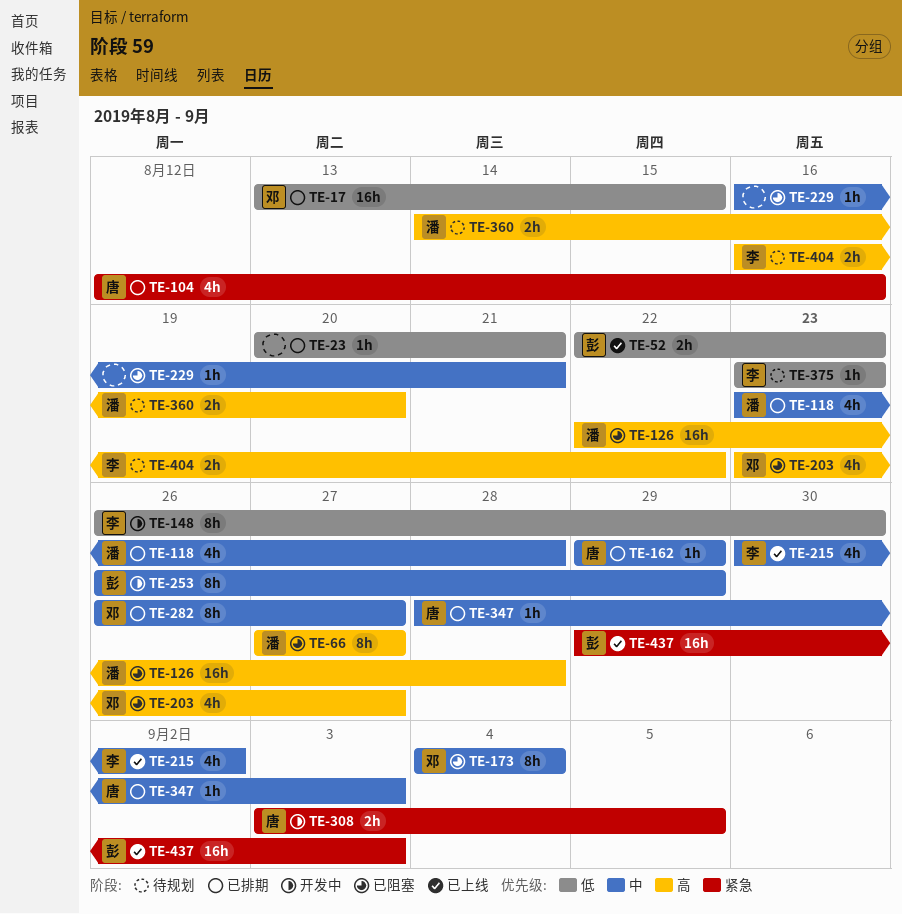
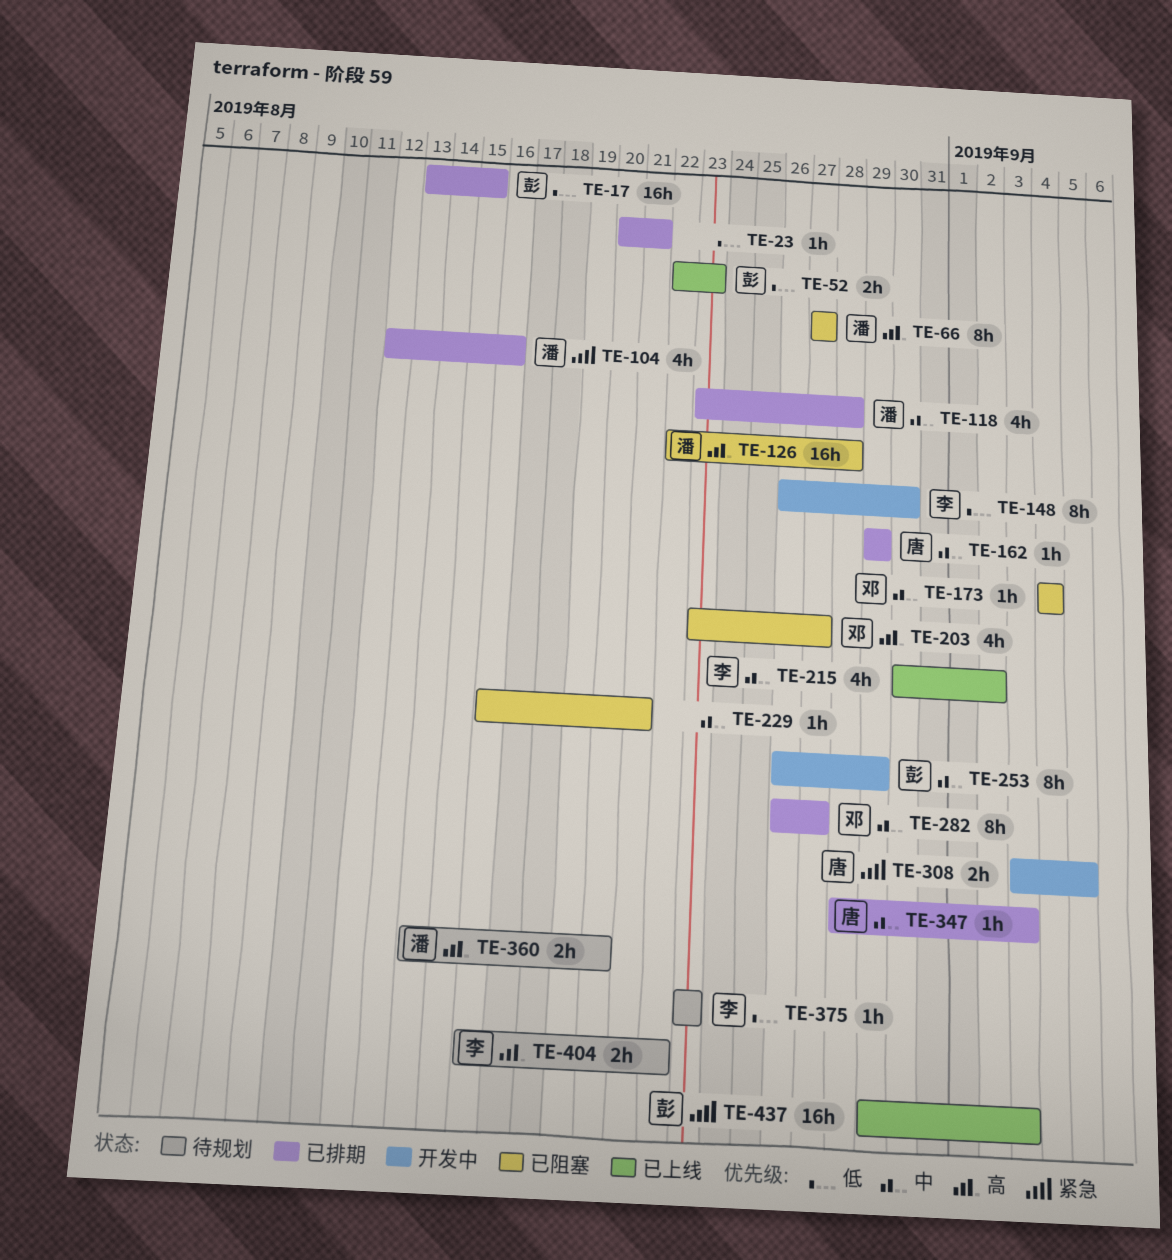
TE-17, owner: 邓 -> 彭
TE-104, owner: 唐 -> 潘
TE-173, estimate: 8h -> 1h

